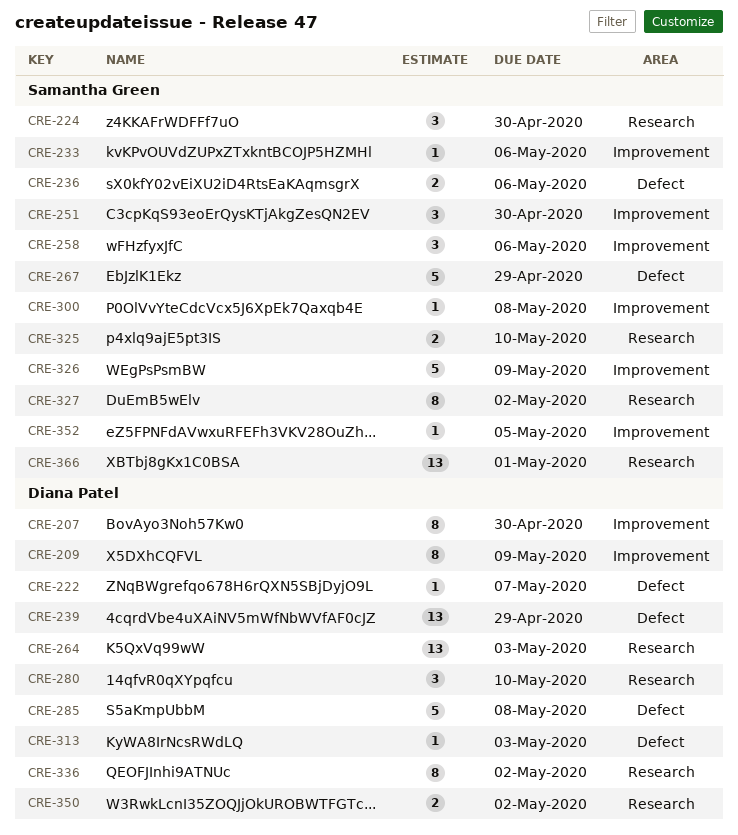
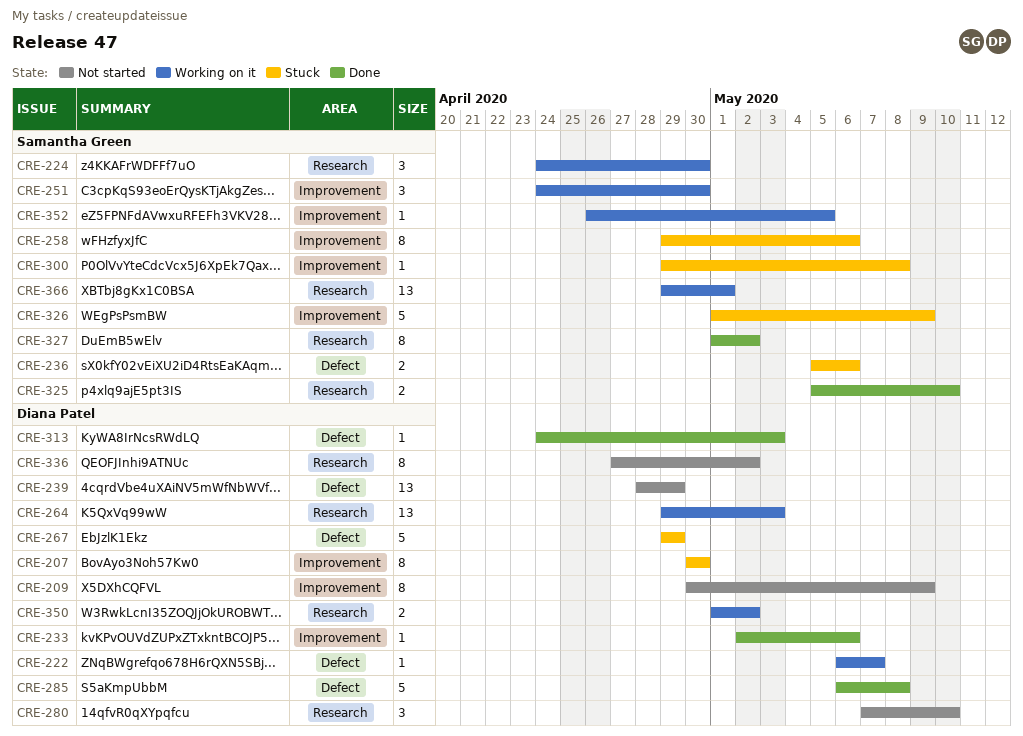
CRE-233, owner: Samantha Green -> Diana Patel
CRE-258, estimate: 3 -> 8
CRE-267, owner: Samantha Green -> Diana Patel

